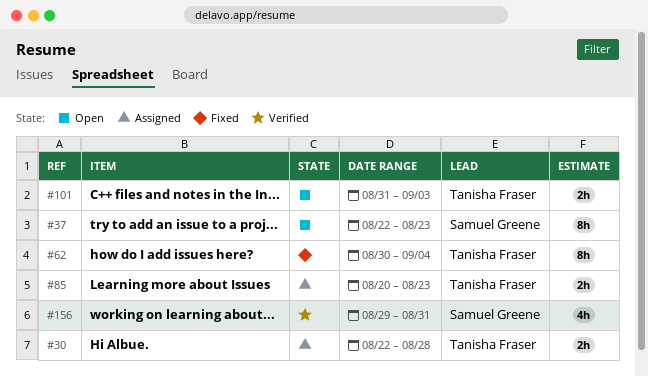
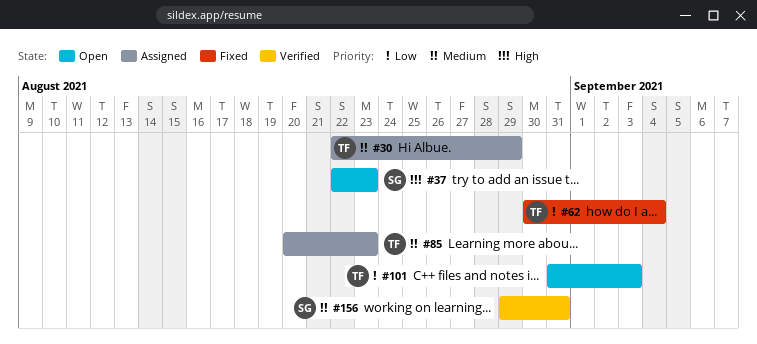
#30, due: Aug 28 -> Aug 29

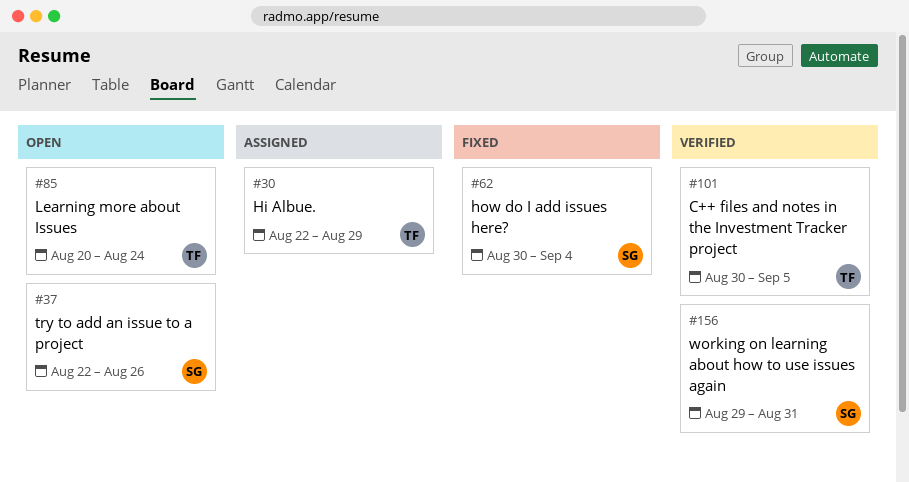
#37, due: Aug 23 -> Aug 26
#62, owner: TF -> SG
#85, status: Assigned -> Open
#85, due: Aug 23 -> Aug 24
#101, status: Open -> Verified
#101, start: Aug 31 -> Aug 30
#101, due: Sep 3 -> Sep 5

